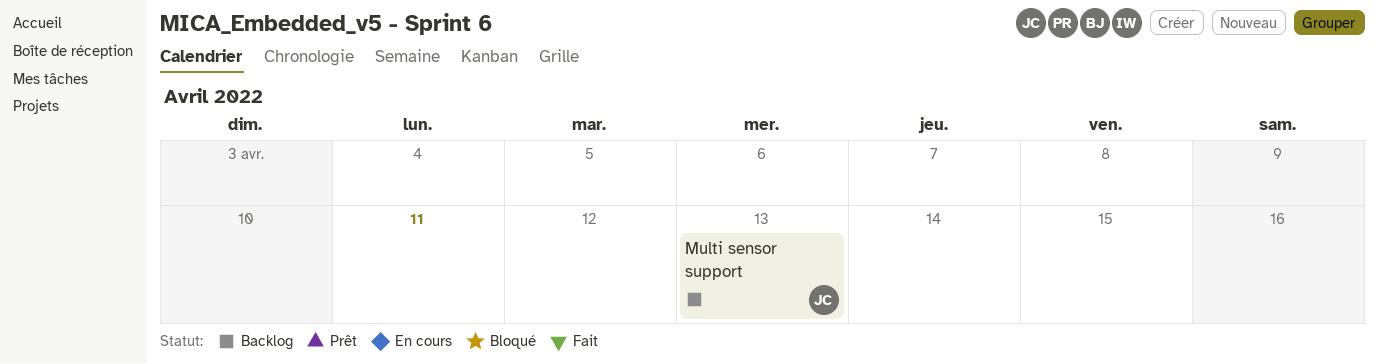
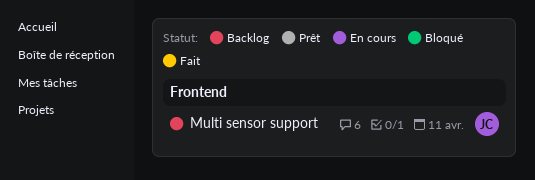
Multi sensor support, due: Apr 13 -> Apr 11

